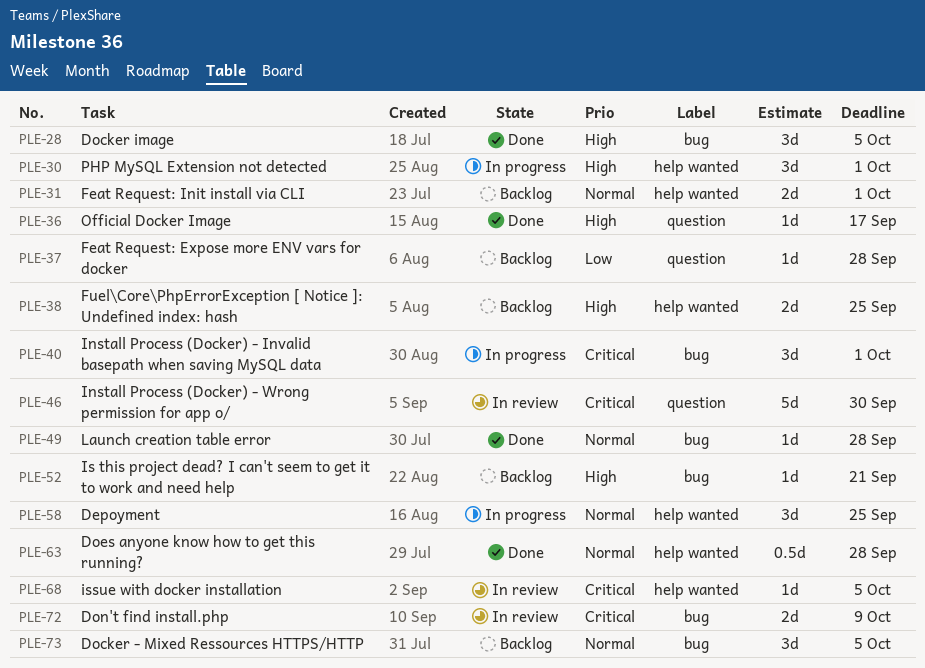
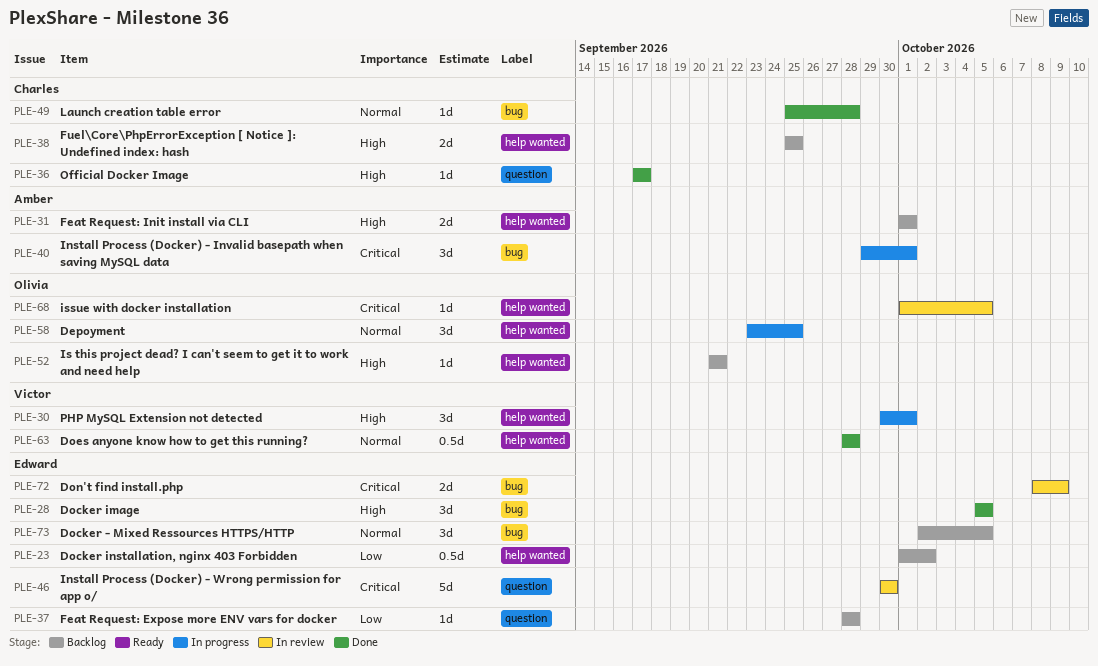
PLE-23: none -> present
PLE-31, priority: Normal -> High
PLE-52, label: bug -> help wanted

